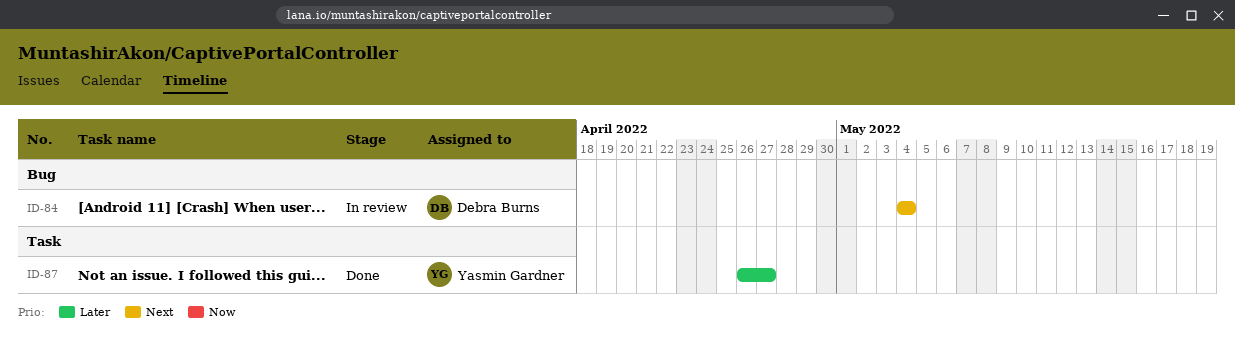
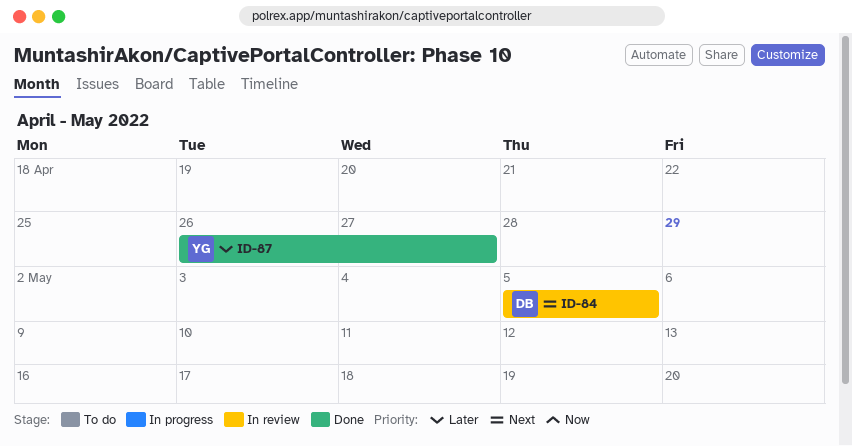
ID-84, start: May 4 -> May 5
ID-84, due: May 4 -> May 5

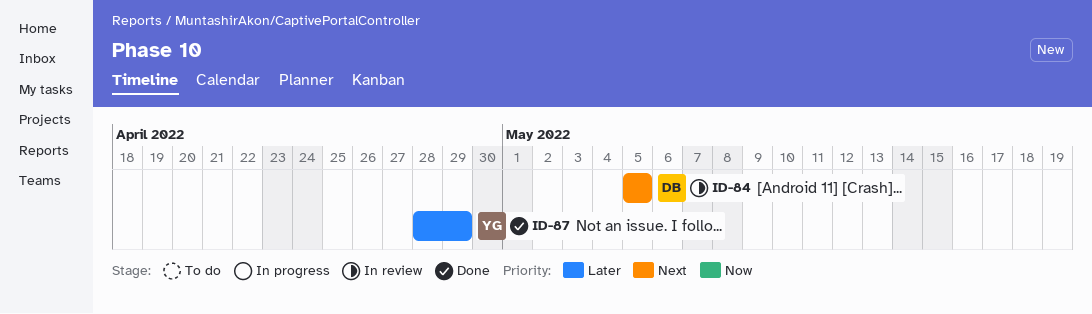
ID-87, start: Apr 26 -> Apr 28
ID-87, due: Apr 27 -> Apr 29

